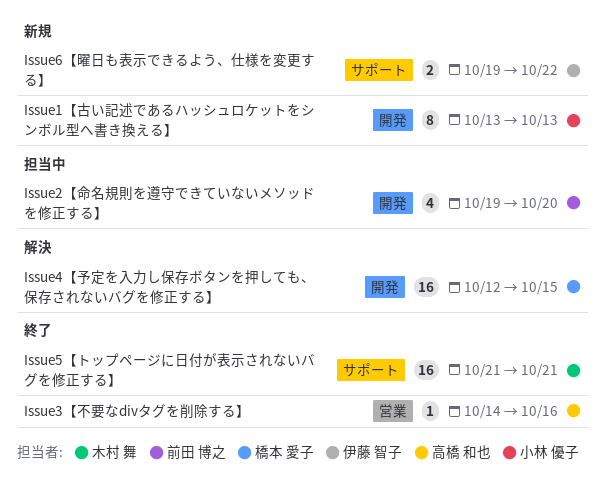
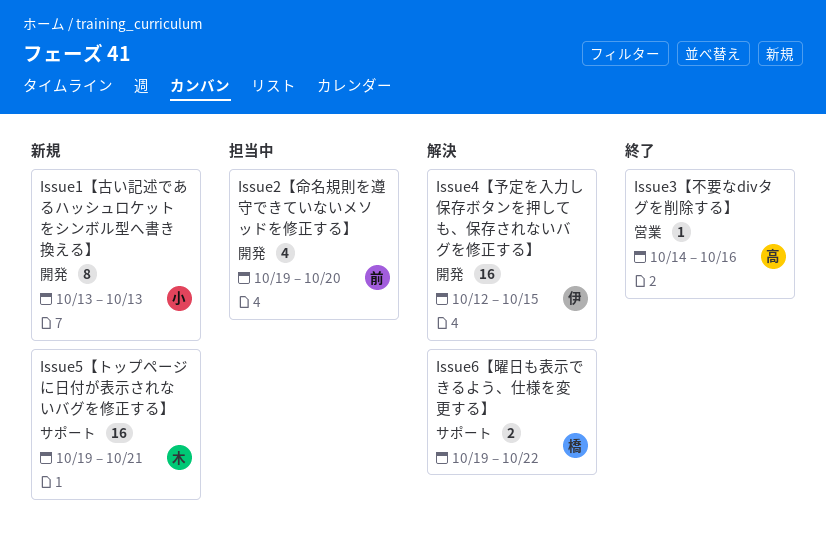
Issue4【予定を入力し保存ボタンを押しても、保存されないバグを修正する】, owner: 橋本 愛子 -> 伊藤 智子
Issue5【トップページに日付が表示されないバグを修正する】, status: 終了 -> 新規
Issue5【トップページに日付が表示されないバグを修正する】, start: Oct 21 -> Oct 19
Issue6【曜日も表示できるよう、仕様を変更する】, status: 新規 -> 解決
Issue6【曜日も表示できるよう、仕様を変更する】, owner: 伊藤 智子 -> 橋本 愛子

